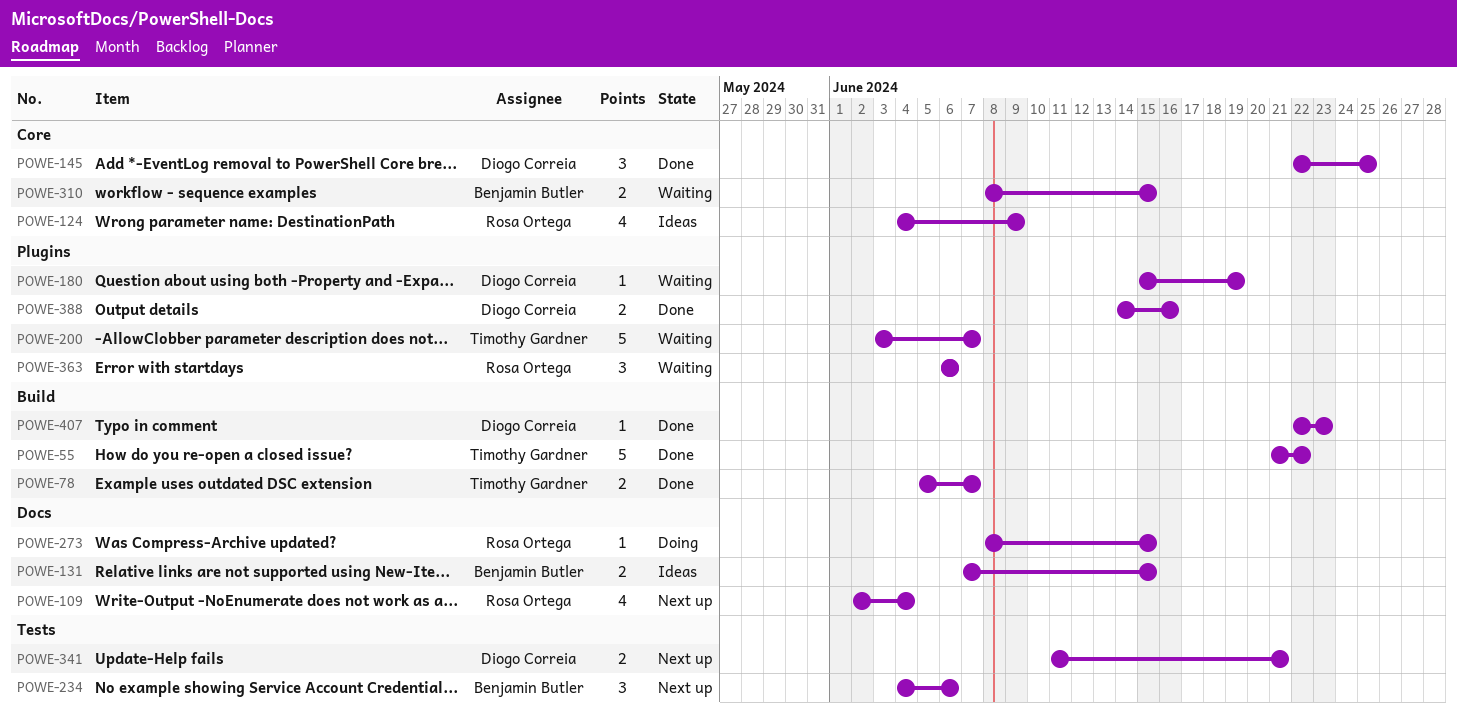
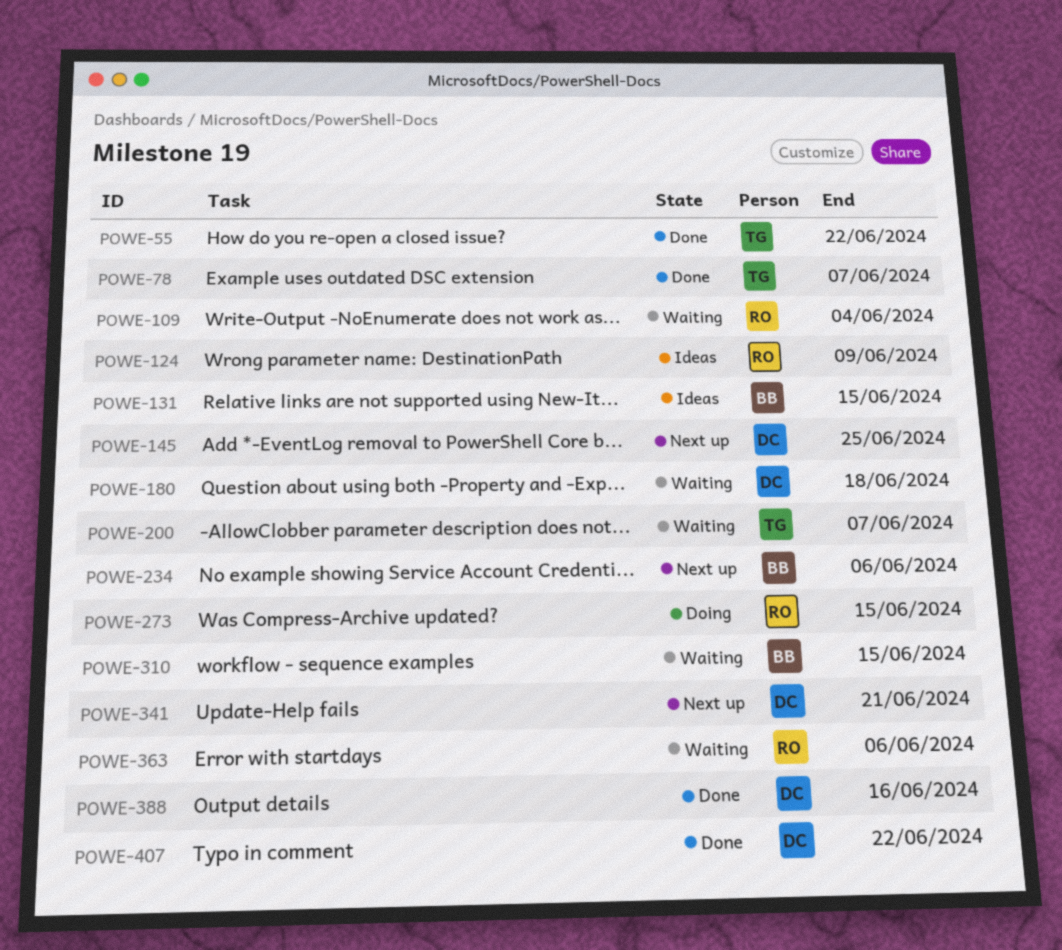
POWE-109, status: Next up -> Waiting
POWE-145, status: Done -> Next up
POWE-180, due: Jun 19 -> Jun 18
POWE-407, due: Jun 23 -> Jun 22

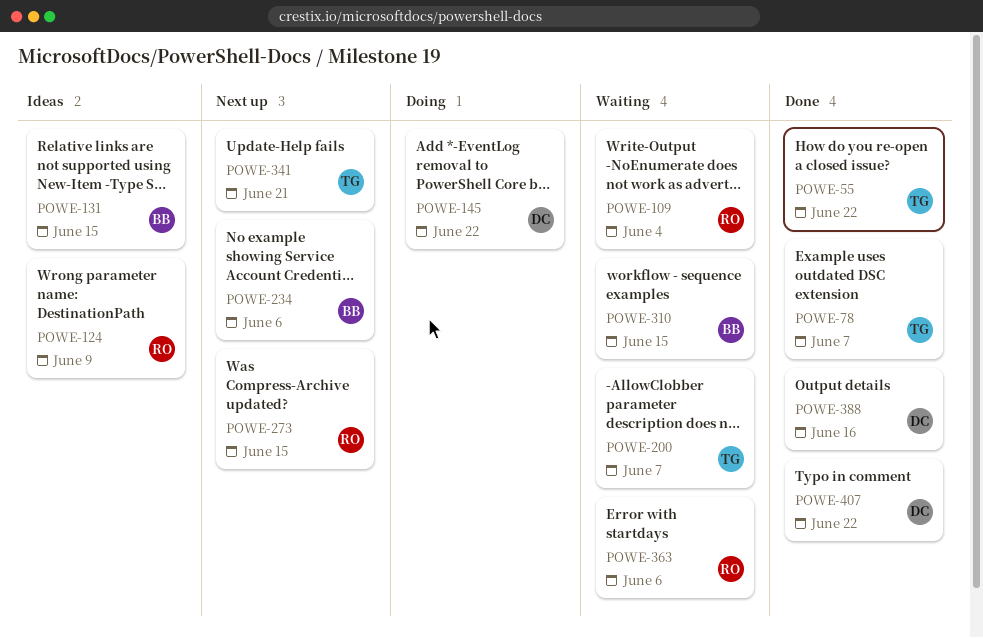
POWE-145, status: Next up -> Doing
POWE-145, due: Jun 25 -> Jun 22
POWE-180: present -> none
POWE-273, status: Doing -> Next up
POWE-341, owner: DC -> TG

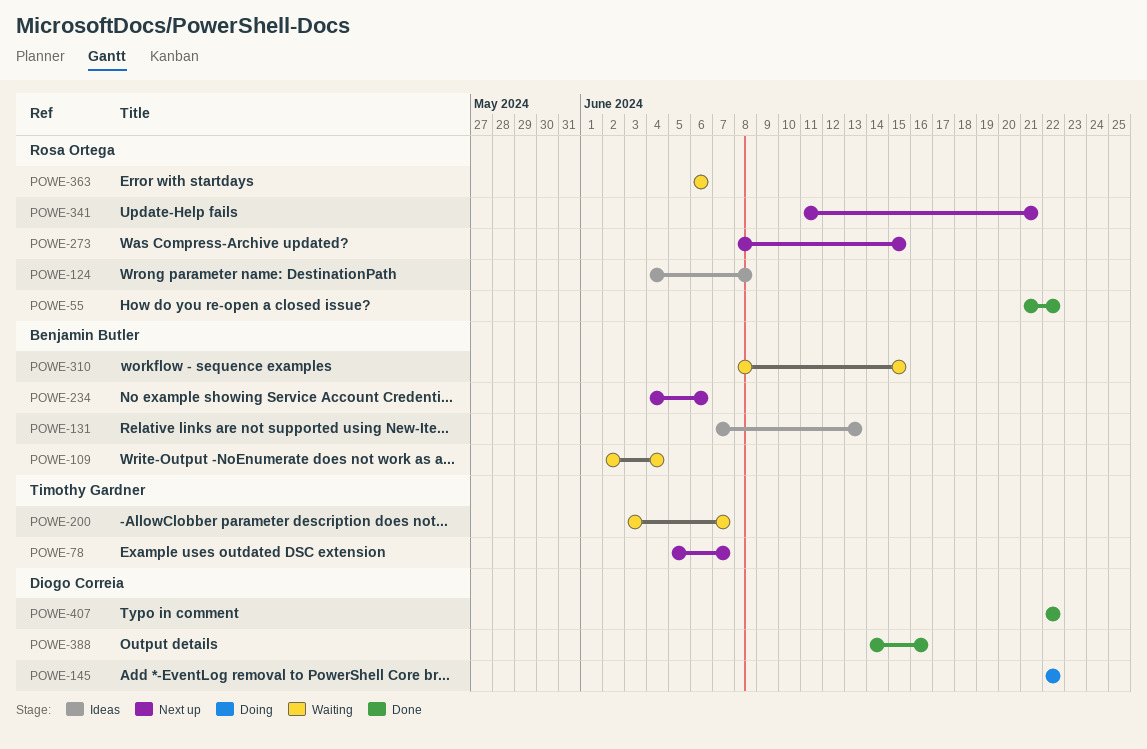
POWE-55, owner: Timothy Gardner -> Rosa Ortega
POWE-78, status: Done -> Next up
POWE-109, owner: Rosa Ortega -> Benjamin Butler
POWE-124, due: Jun 9 -> Jun 8
POWE-131, due: Jun 15 -> Jun 13
POWE-341, owner: Timothy Gardner -> Rosa Ortega

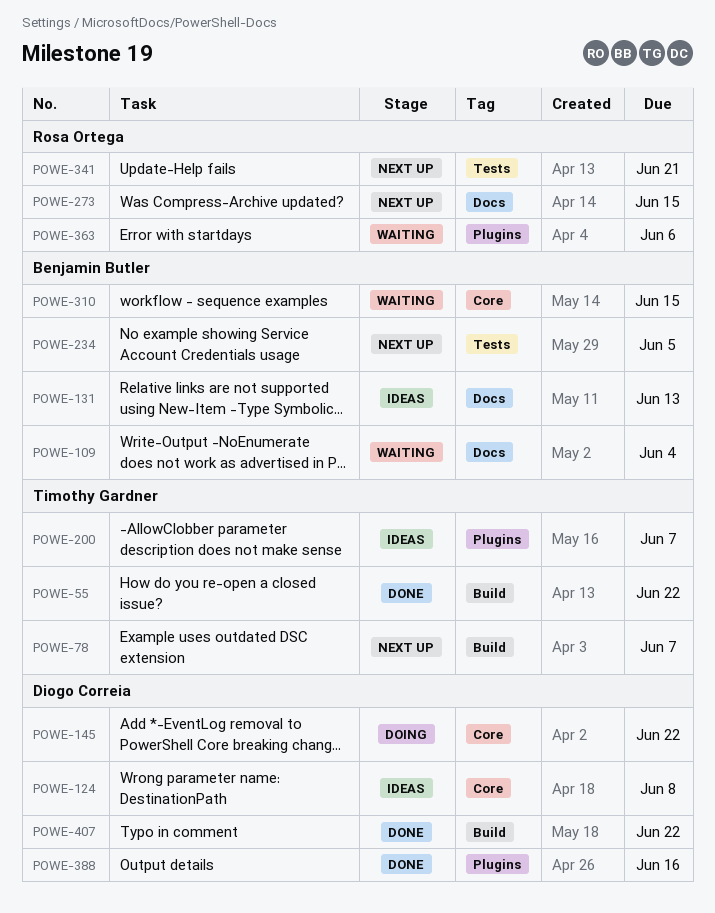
POWE-55, owner: Rosa Ortega -> Timothy Gardner
POWE-124, owner: Rosa Ortega -> Diogo Correia
POWE-200, status: Waiting -> Ideas
POWE-234, due: Jun 6 -> Jun 5

